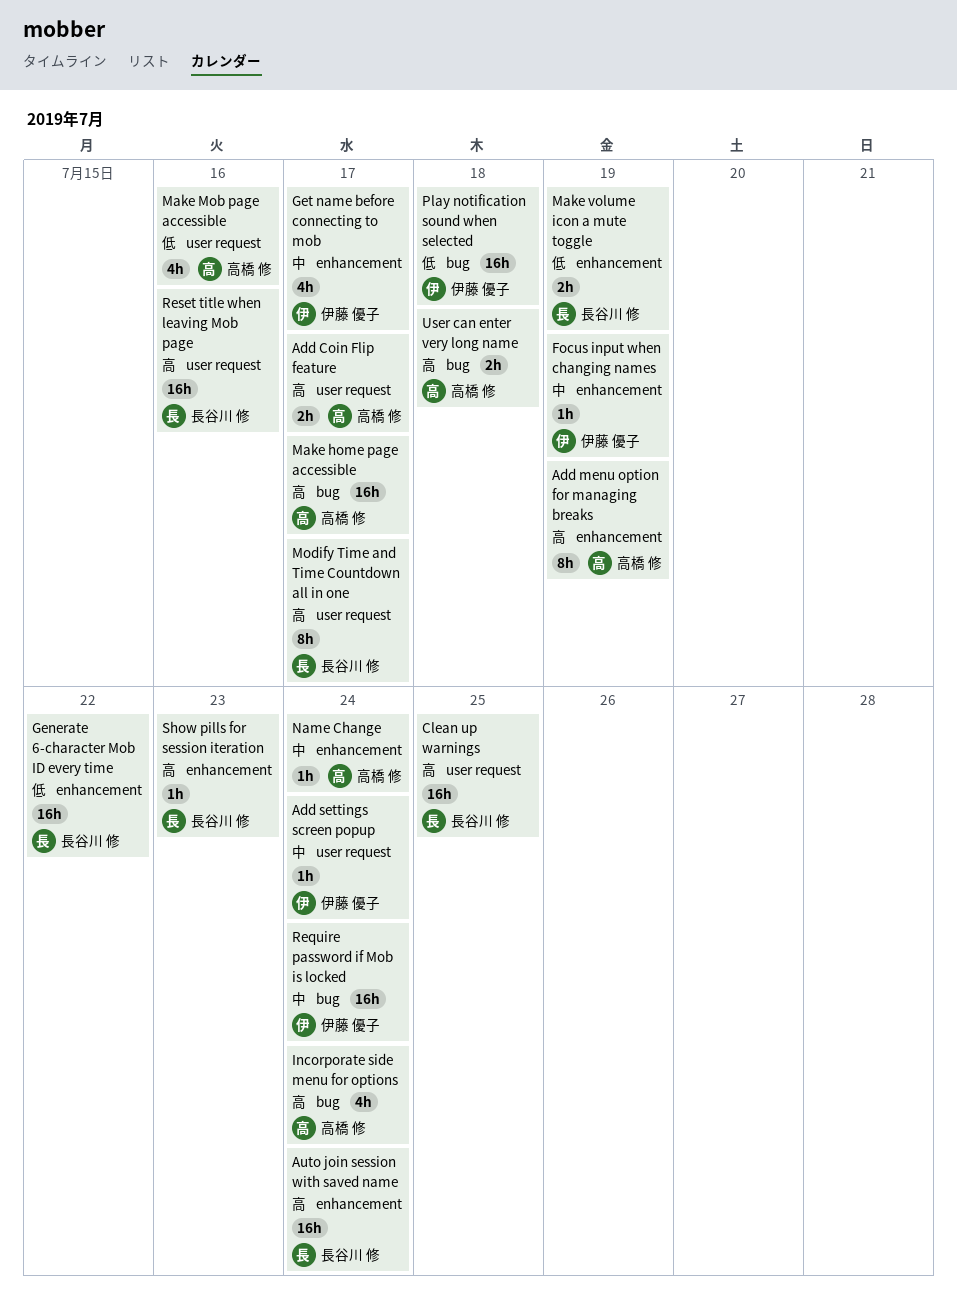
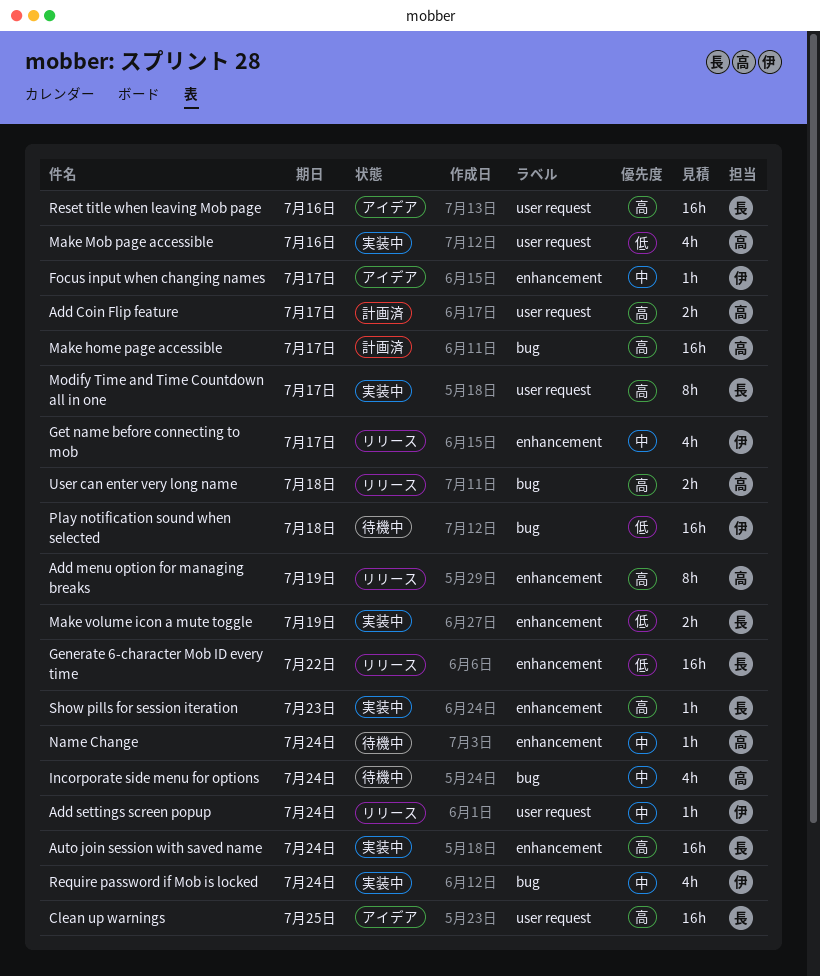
Focus input when changing names, due: Jul 19 -> Jul 17
Incorporate side menu for options, priority: 高 -> 中
Require password if Mob is locked, estimate: 16h -> 4h

